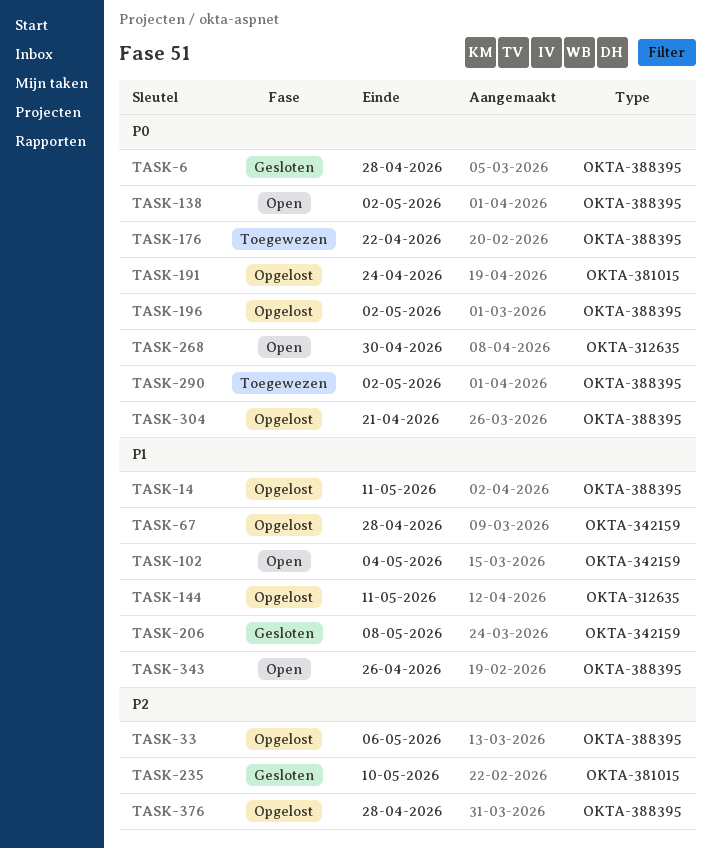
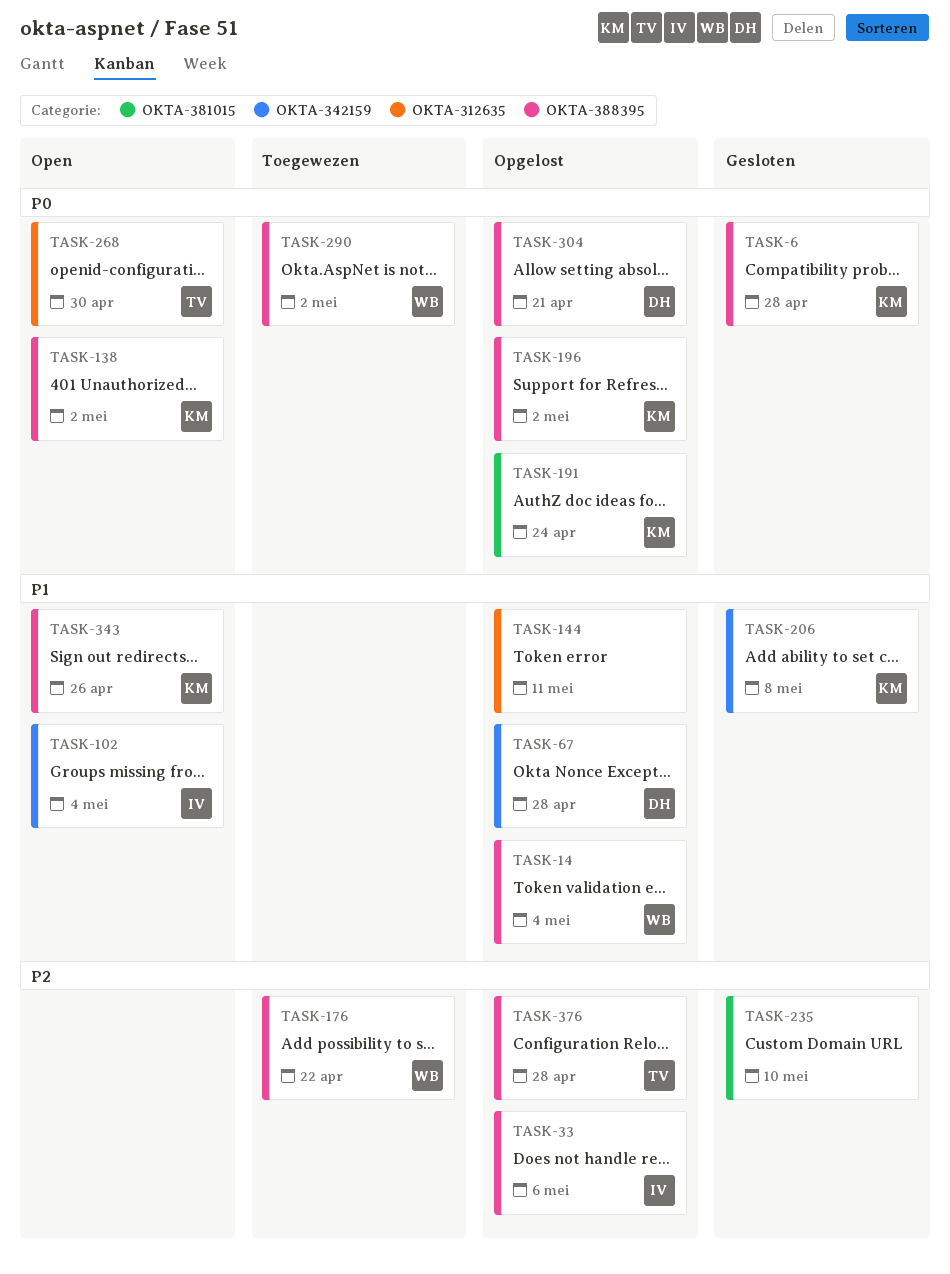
TASK-14, due: May 11 -> May 4
TASK-176, priority: P0 -> P2

